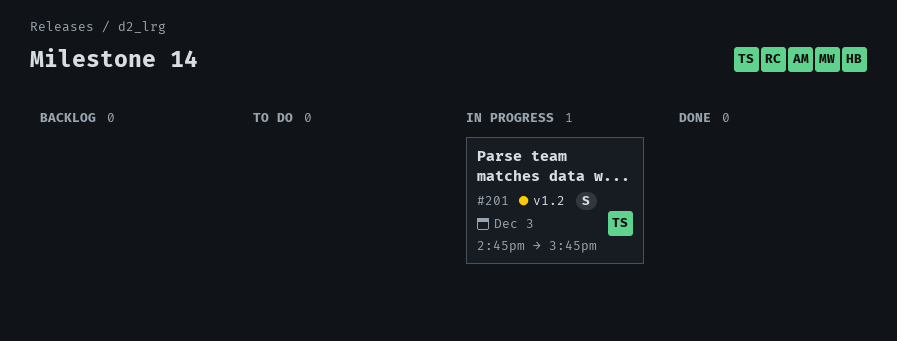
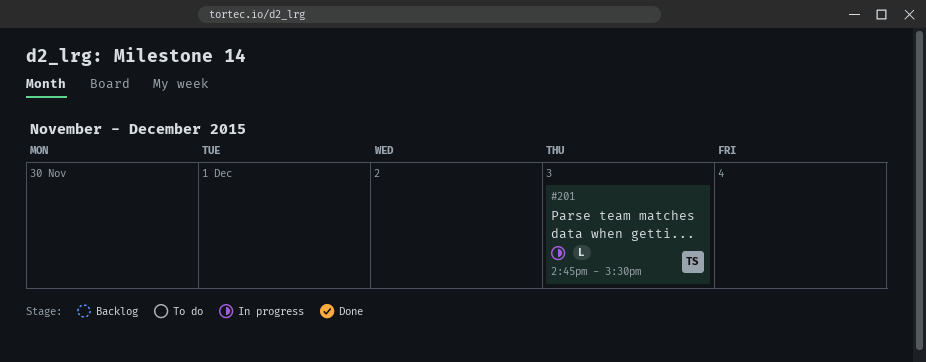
#201, estimate: S -> L
#201, ends: 15:45 -> 15:30

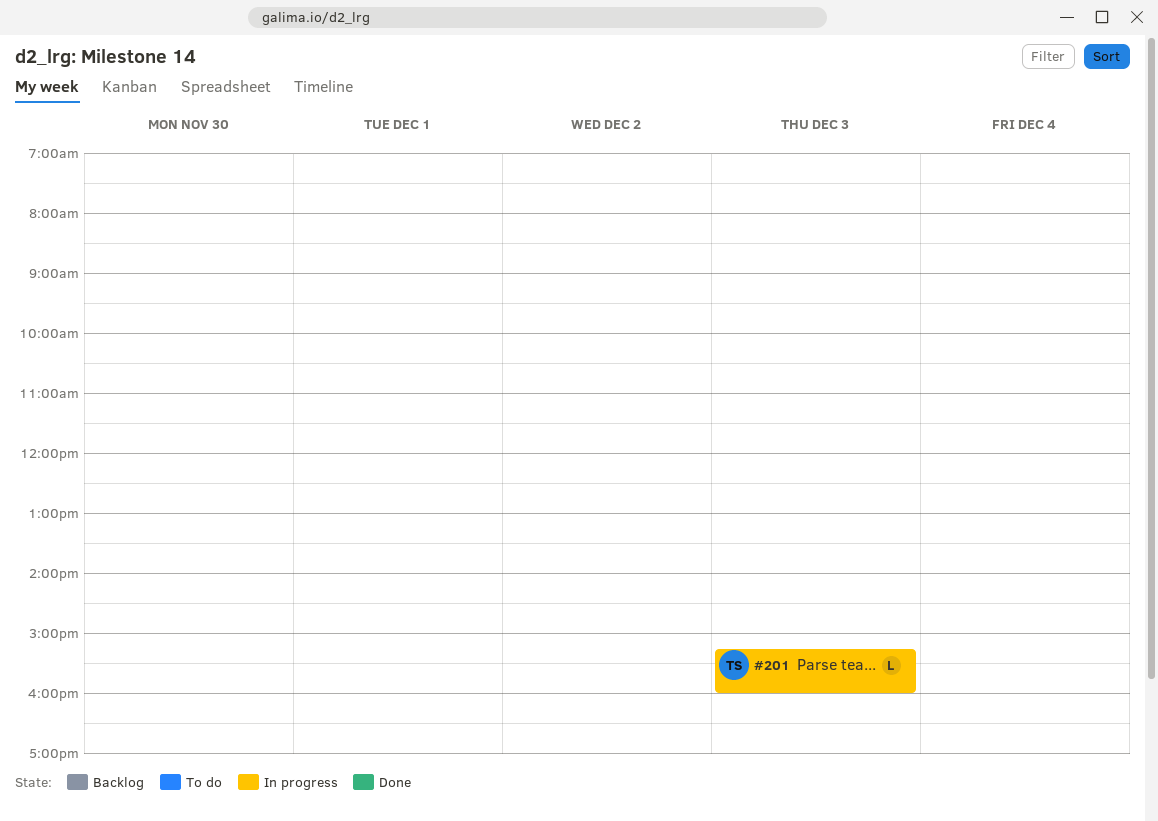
#201, begins: 14:45 -> 15:15
#201, ends: 15:30 -> 16:00

